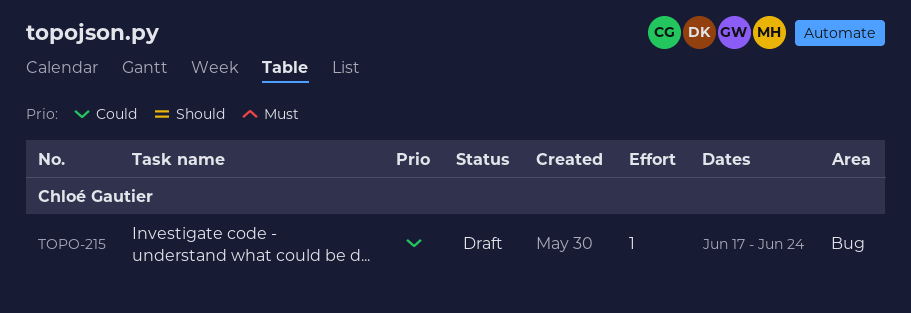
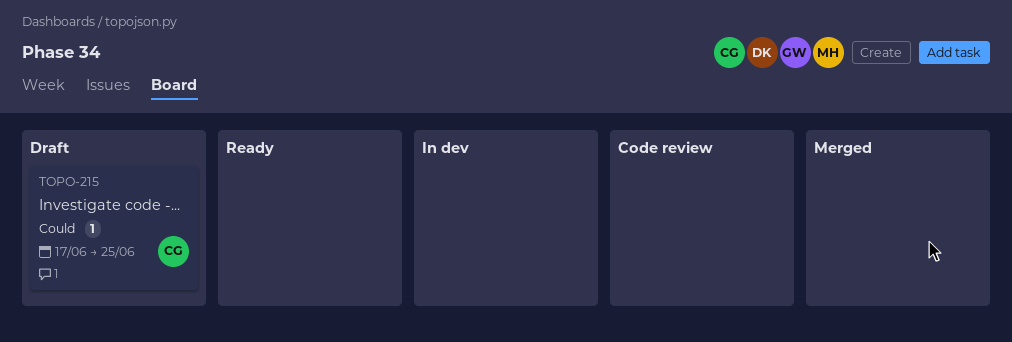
TOPO-215, due: Jun 24 -> Jun 25

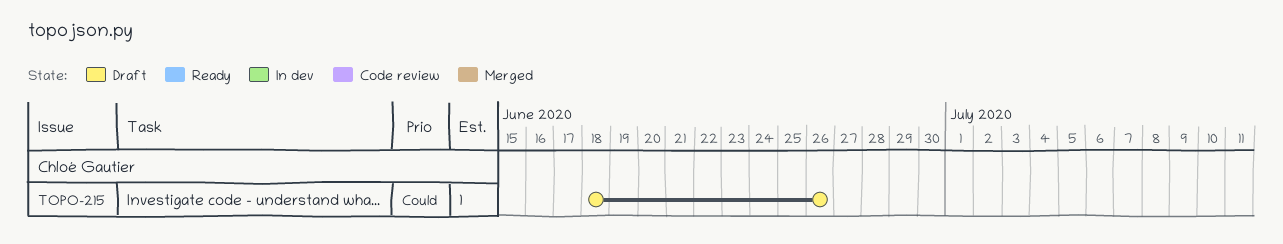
TOPO-215, start: Jun 17 -> Jun 18
TOPO-215, due: Jun 25 -> Jun 26

